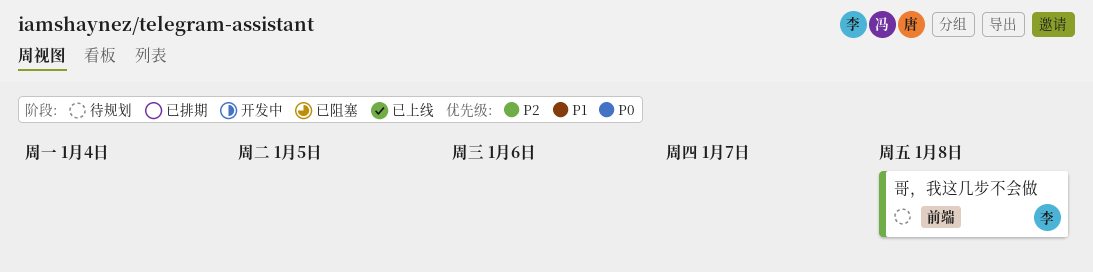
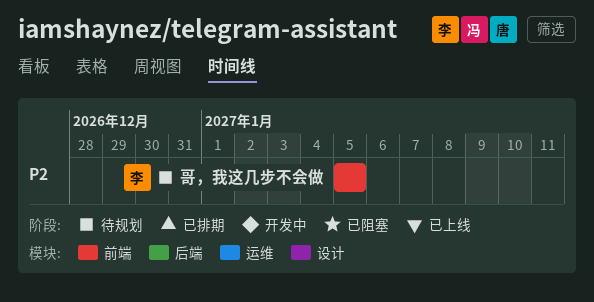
哥，我这几步不会做, due: Jan 8 -> Jan 5

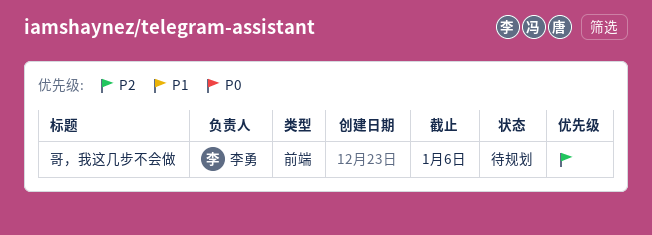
哥，我这几步不会做, due: Jan 5 -> Jan 6

